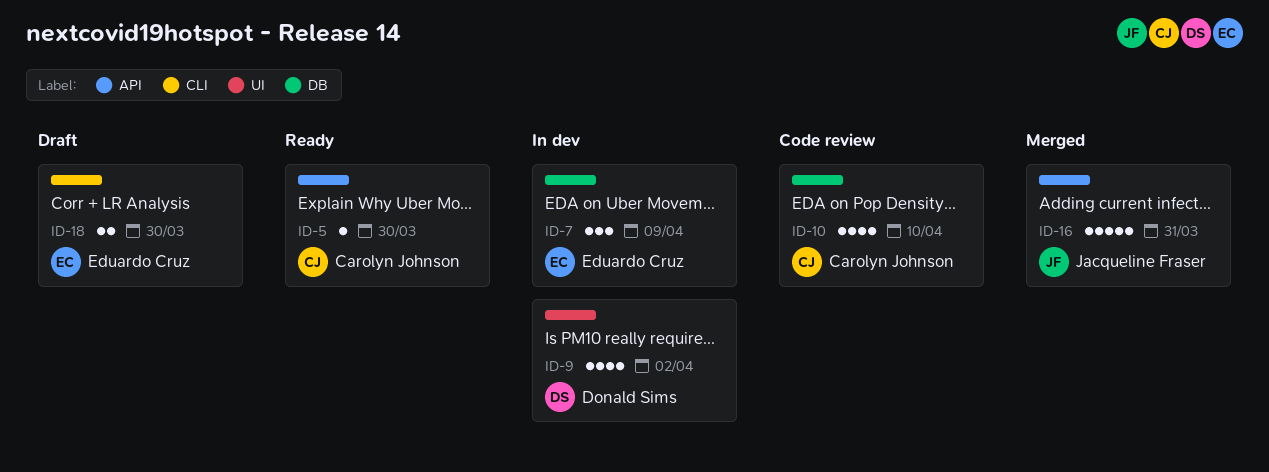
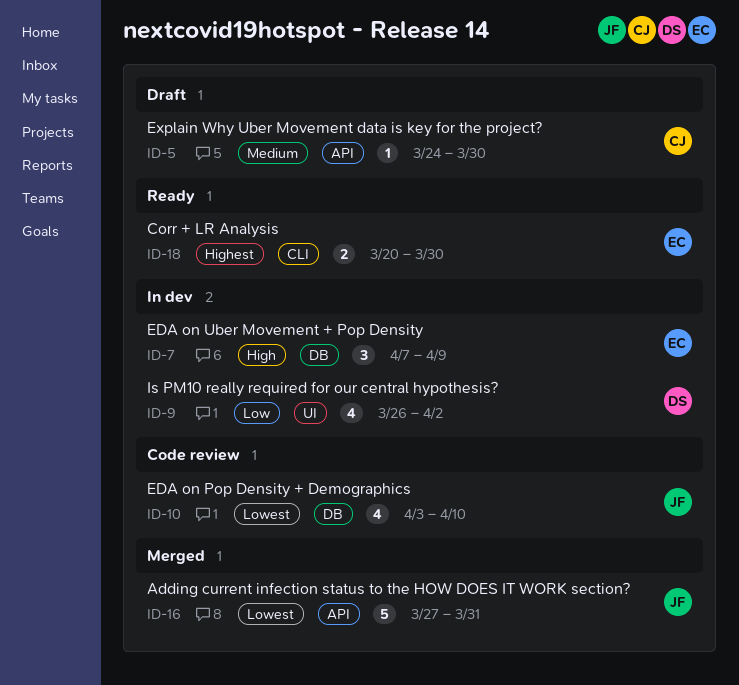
ID-5, status: Ready -> Draft
ID-10, owner: Carolyn Johnson -> Jacqueline Fraser
ID-18, status: Draft -> Ready

